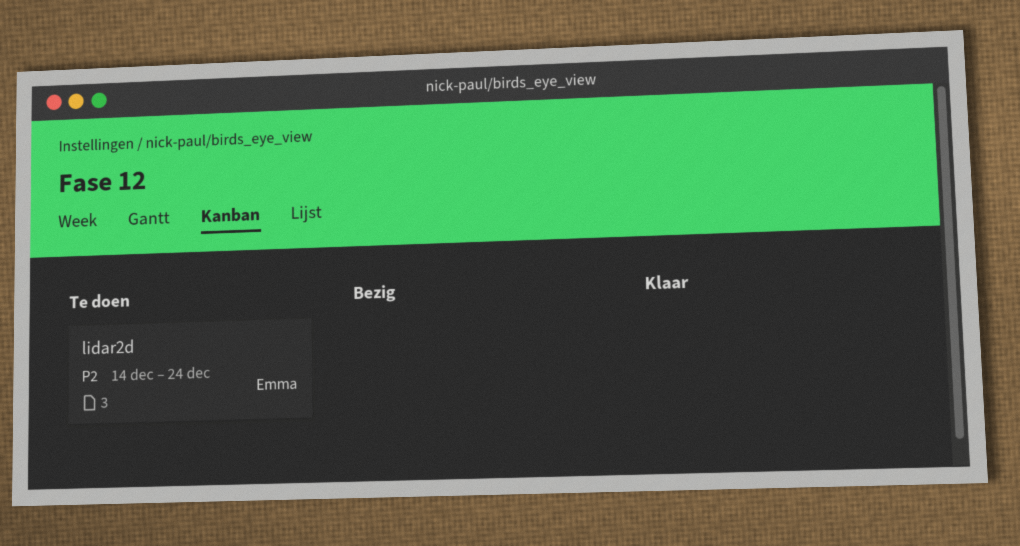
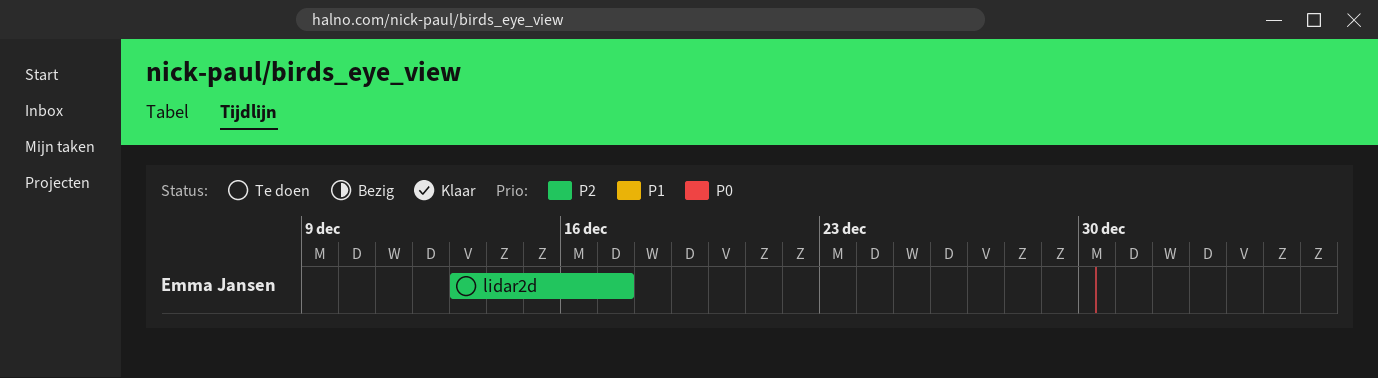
lidar2d, start: Dec 14 -> Dec 13
lidar2d, due: Dec 24 -> Dec 17

